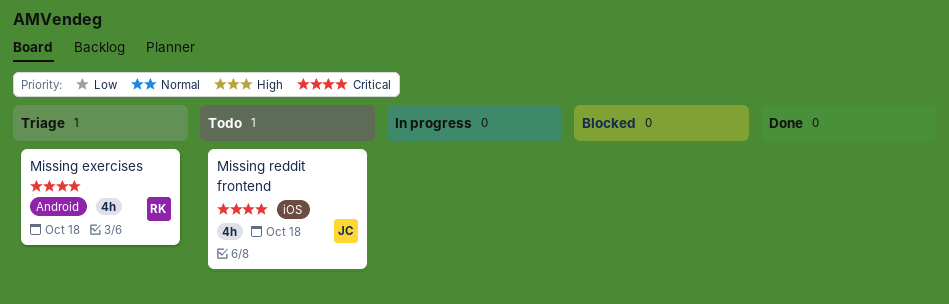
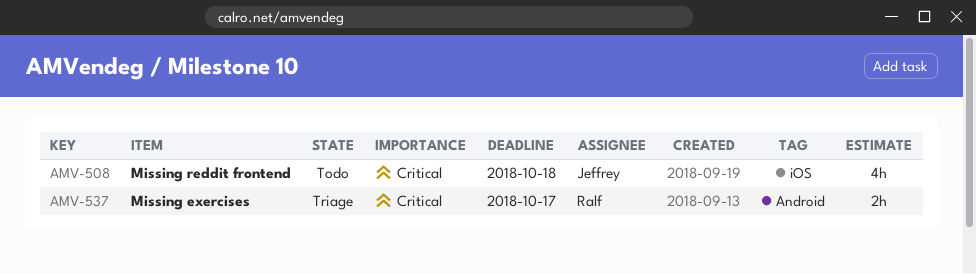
Missing exercises, estimate: 4h -> 2h
Missing exercises, due: Oct 18 -> Oct 17

